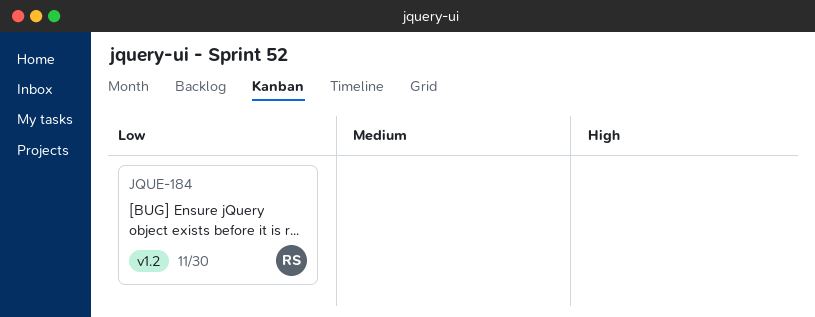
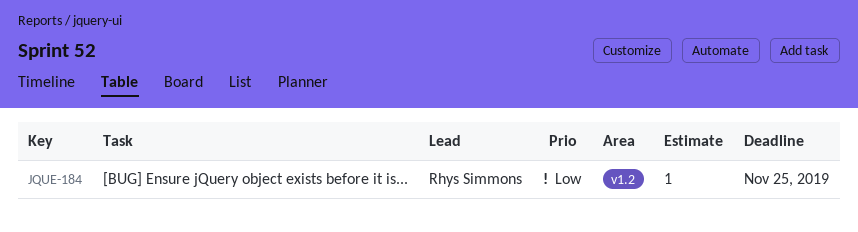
JQUE-184, due: Nov 30 -> Nov 25

